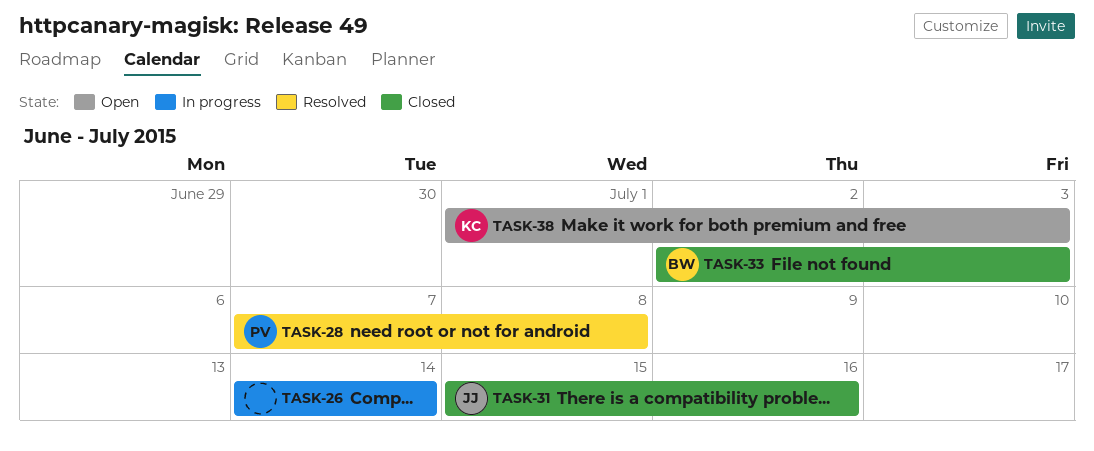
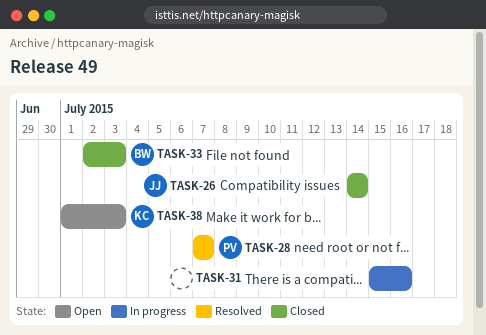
TASK-26, status: In progress -> Closed
TASK-26, owner: none -> JJ
TASK-28, due: Jul 8 -> Jul 7
TASK-31, status: Closed -> In progress
TASK-31, owner: JJ -> none

